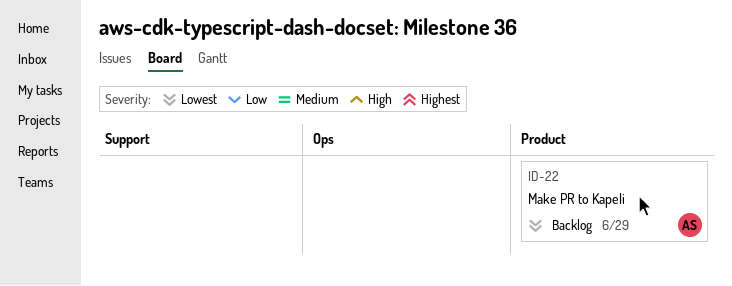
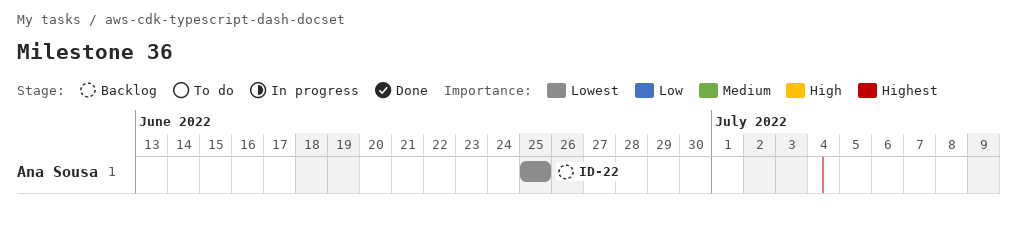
ID-22, due: Jun 29 -> Jun 25

